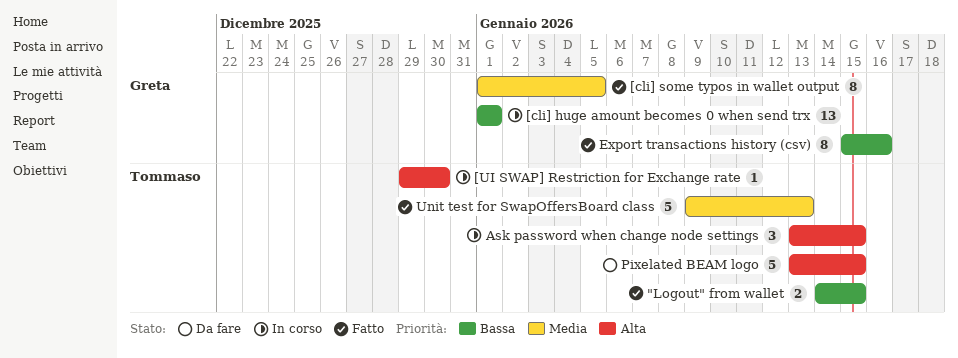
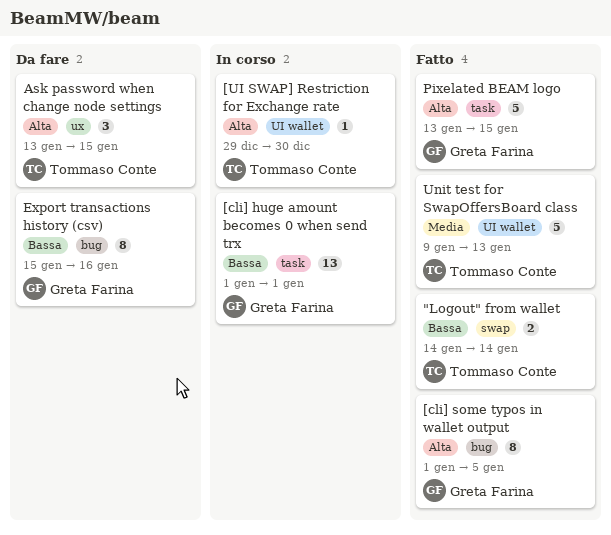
"Logout" from wallet, due: Jan 15 -> Jan 14
[cli] some typos in wallet output, priority: Media -> Alta
Ask password when change node settings, status: In corso -> Da fare
Export transactions history (csv), status: Fatto -> Da fare
Pixelated BEAM logo, status: Da fare -> Fatto
Pixelated BEAM logo, owner: Tommaso Conte -> Greta Farina

